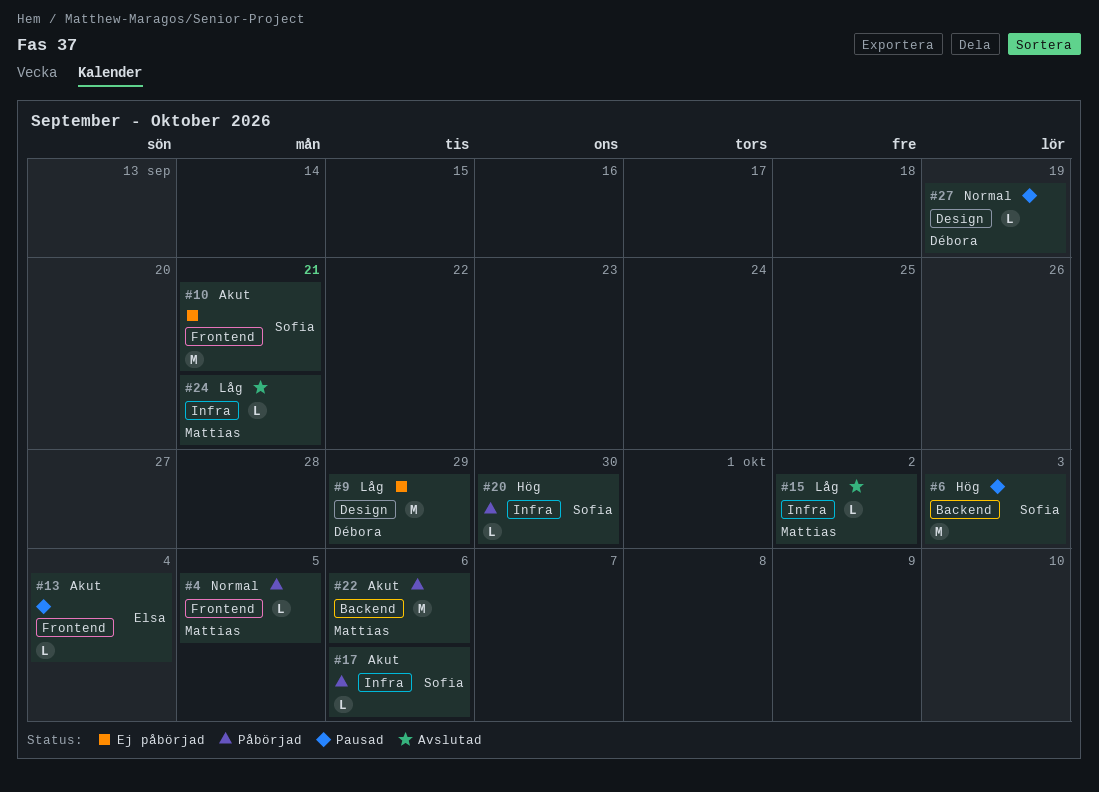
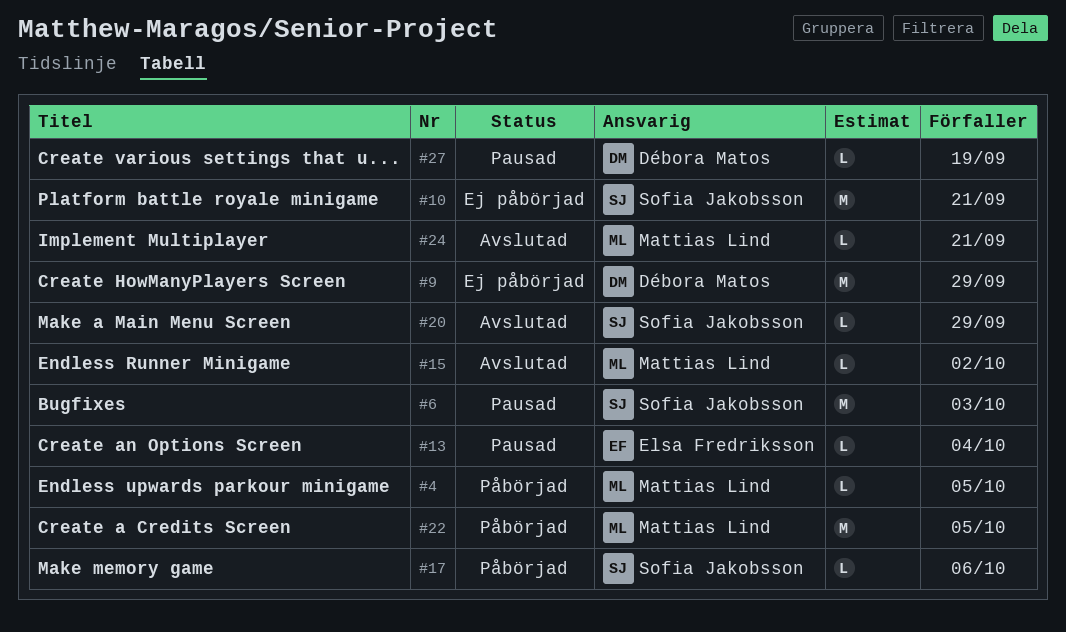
#20, status: Påbörjad -> Avslutad
#20, due: Sep 30 -> Sep 29
#22, due: Oct 6 -> Oct 5

